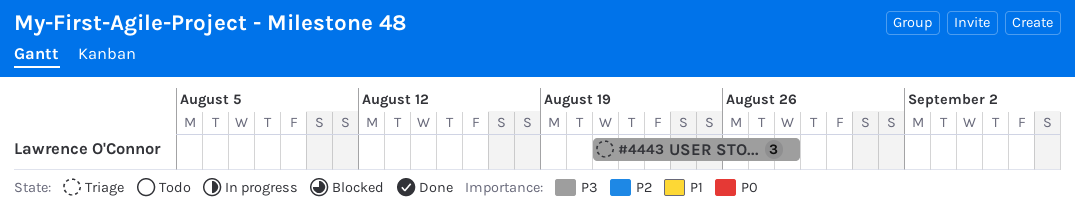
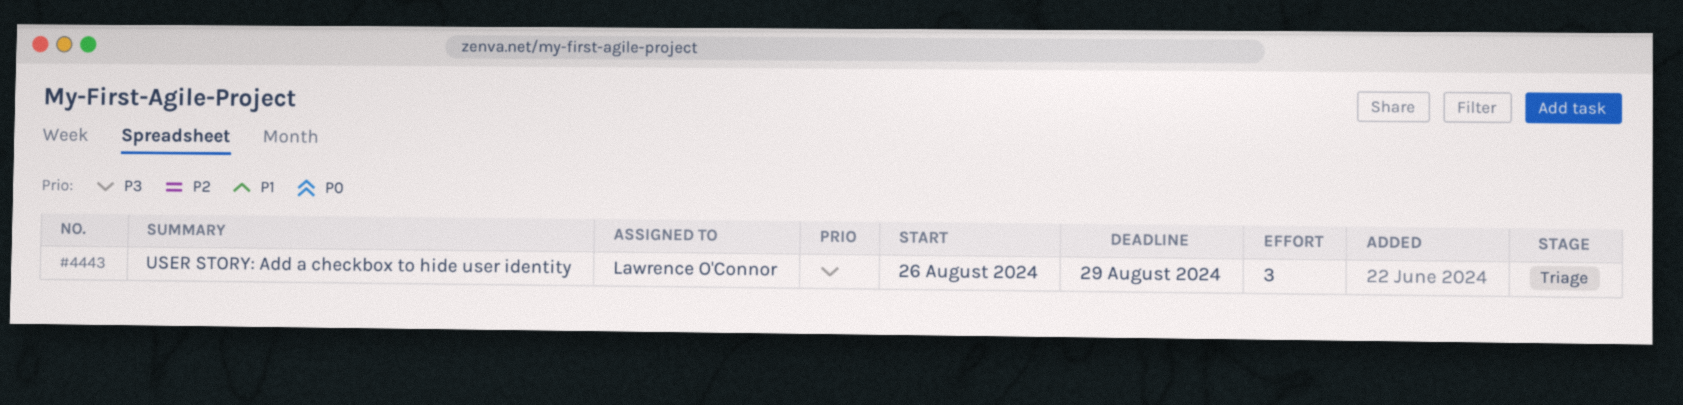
#4443, start: Aug 21 -> Aug 26
#4443, due: Aug 28 -> Aug 29

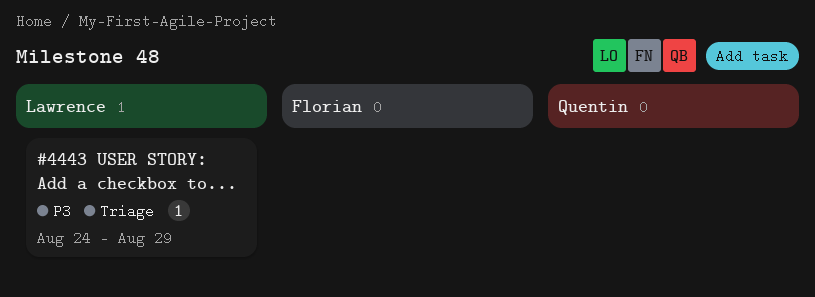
#4443, estimate: 3 -> 1
#4443, start: Aug 26 -> Aug 24

